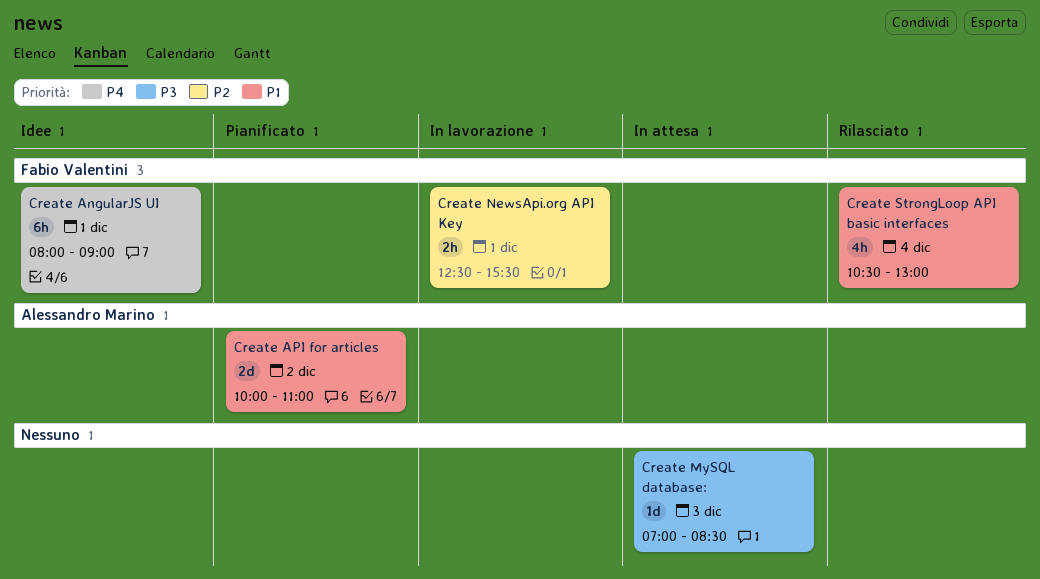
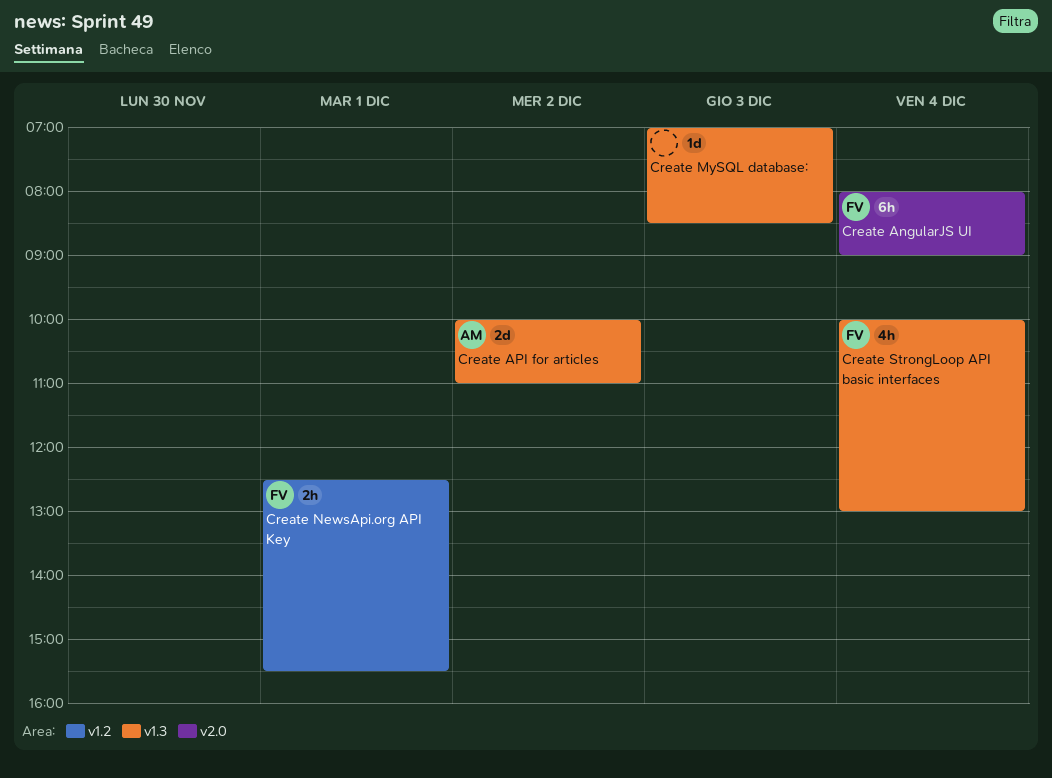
Create AngularJS UI, day: Dec 1 -> Dec 4
Create StrongLoop API basic interfaces, begins: 10:30 -> 10:00

